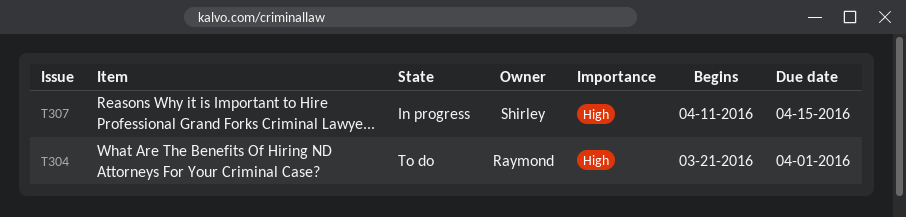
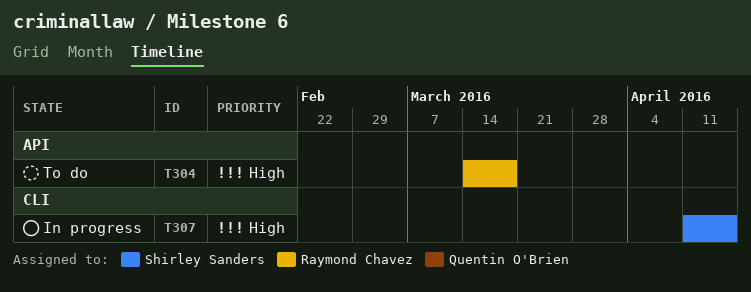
T304, start: Mar 21 -> Mar 14
T304, due: Apr 1 -> Mar 18

